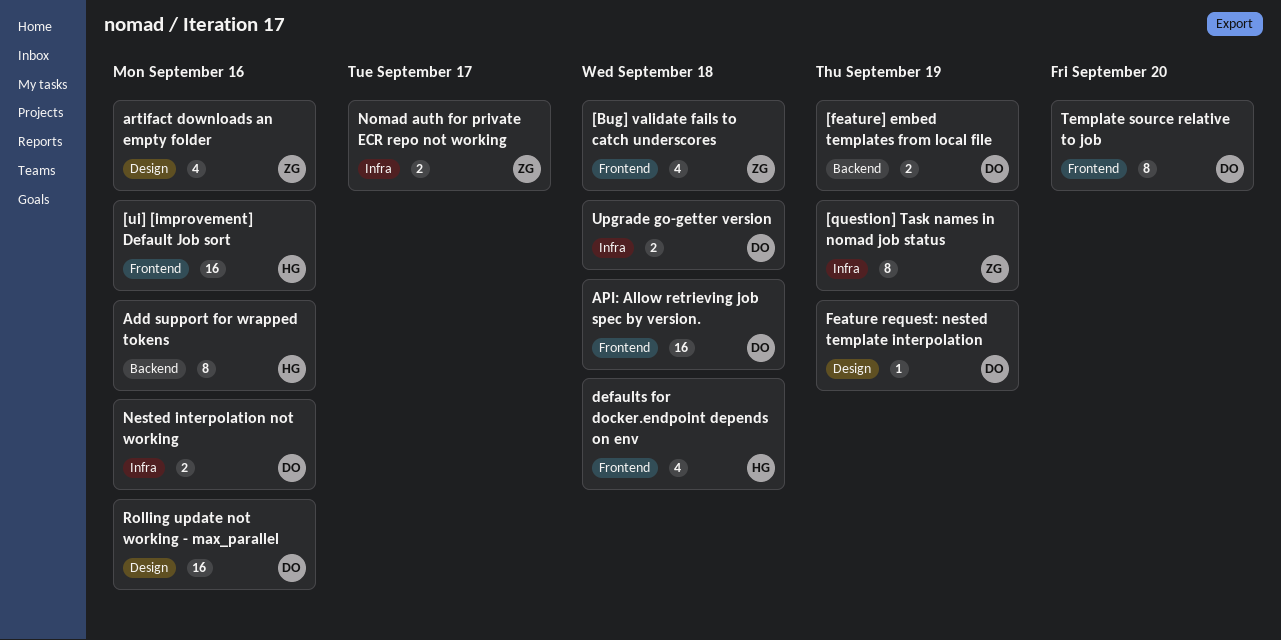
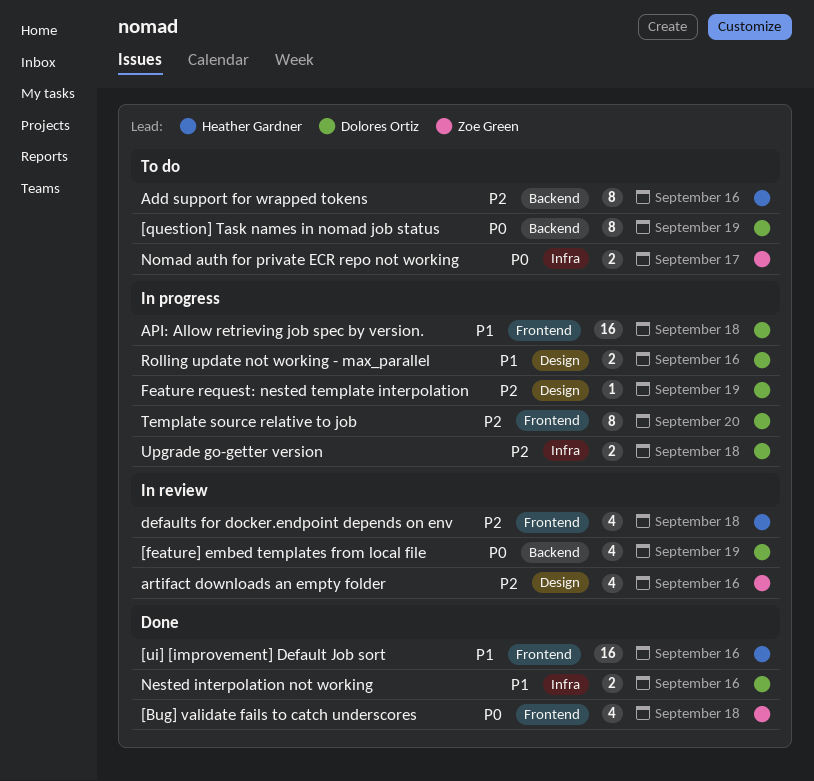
[feature] embed templates from local file, estimate: 2 -> 4
[question] Task names in nomad job status, owner: Zoe Green -> Dolores Ortiz
[question] Task names in nomad job status, label: Infra -> Backend
Rolling update not working - max_parallel, estimate: 16 -> 2

